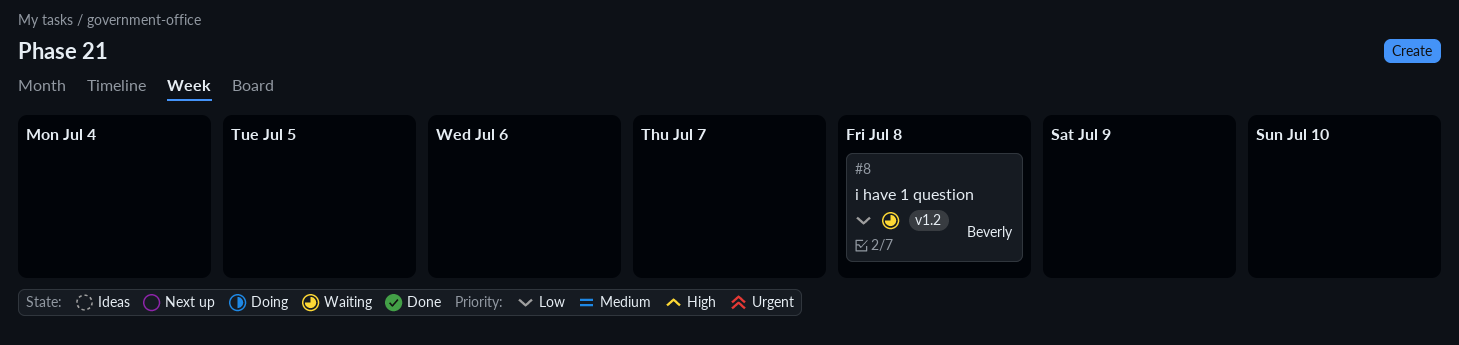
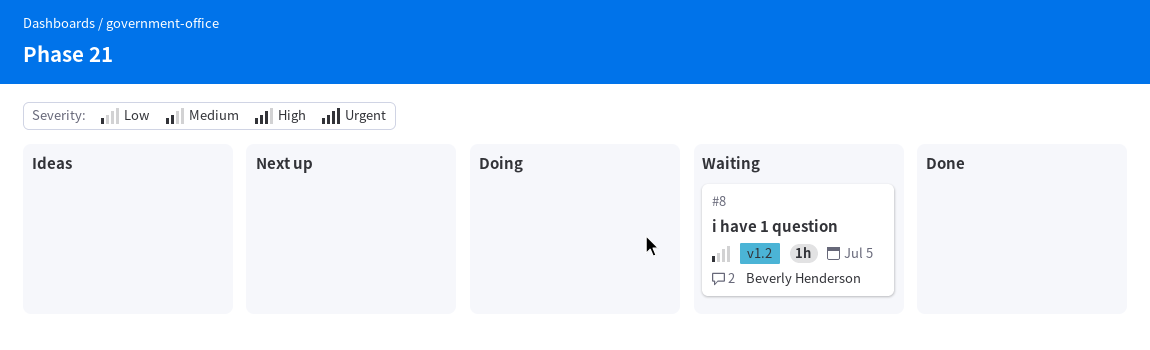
#8, due: Jul 8 -> Jul 5

